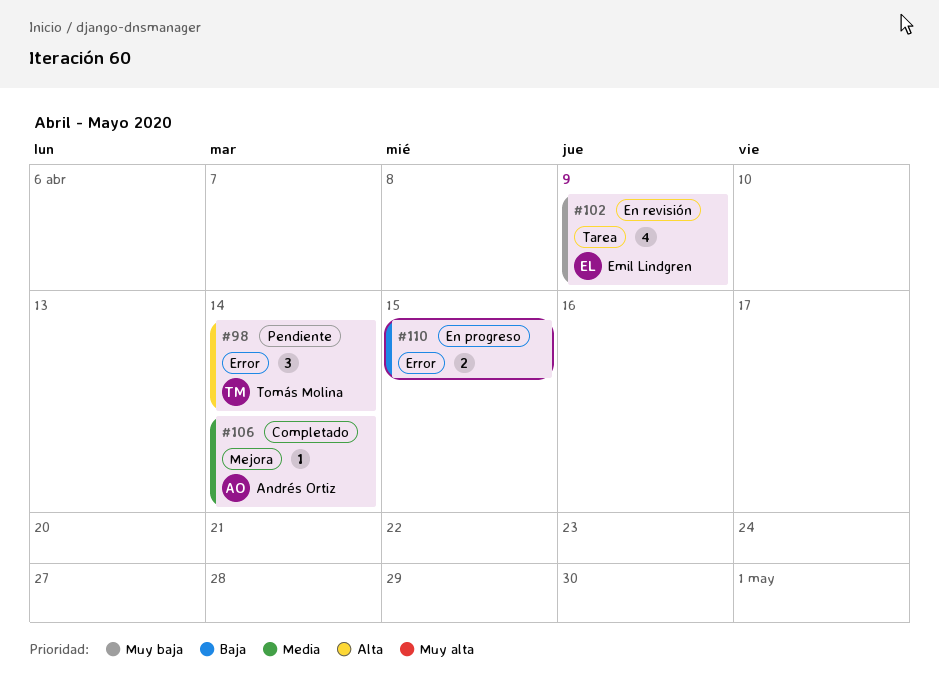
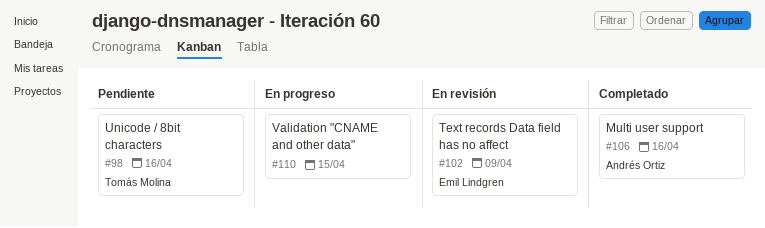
#98, due: Apr 14 -> Apr 16
#106, due: Apr 14 -> Apr 16

